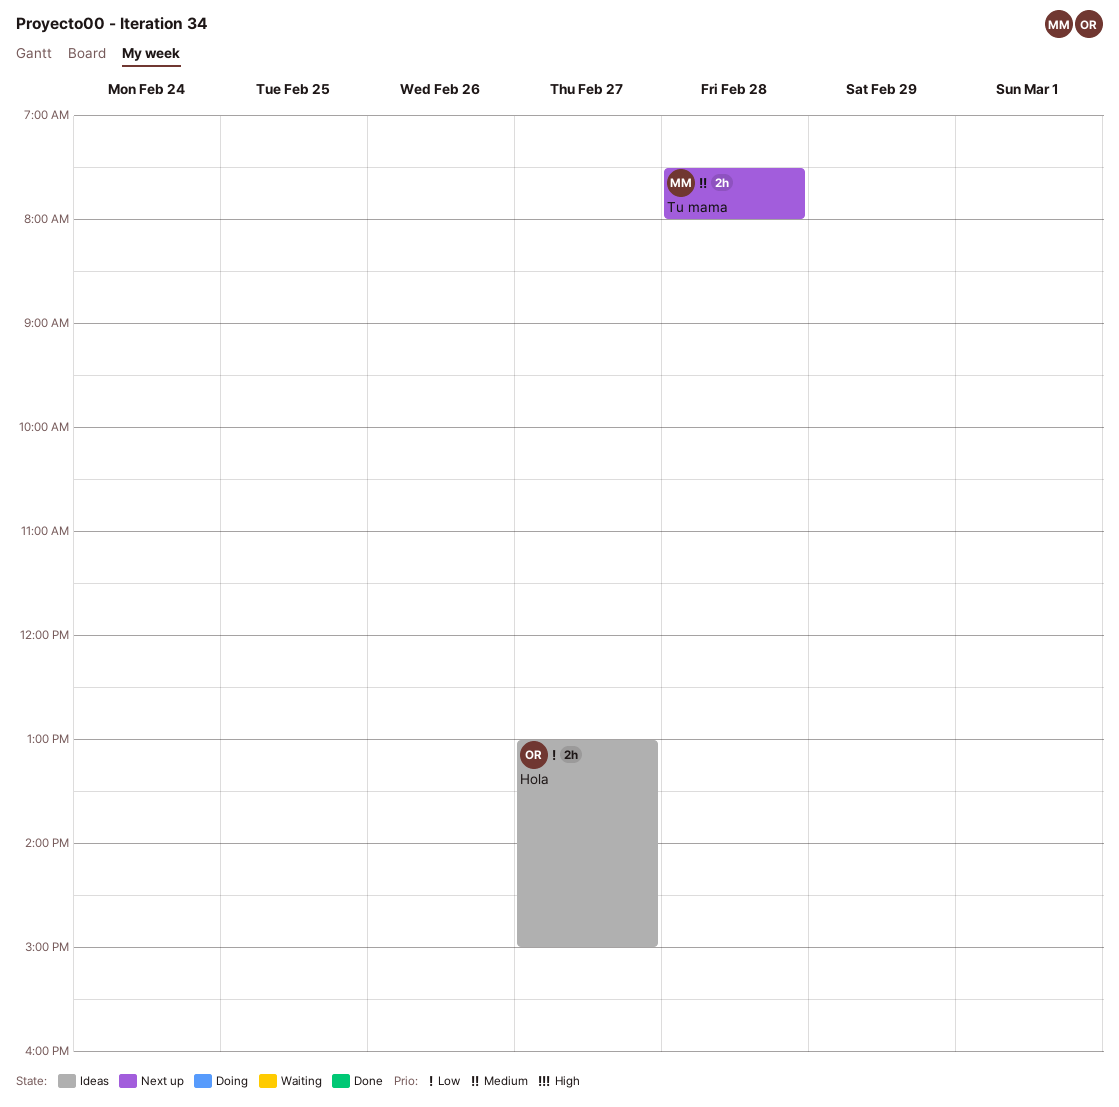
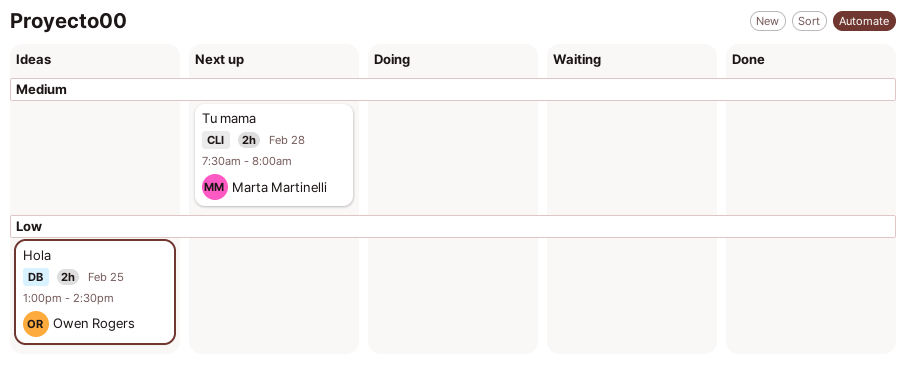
Hola, day: Feb 27 -> Feb 25
Hola, ends: 15:00 -> 14:30

